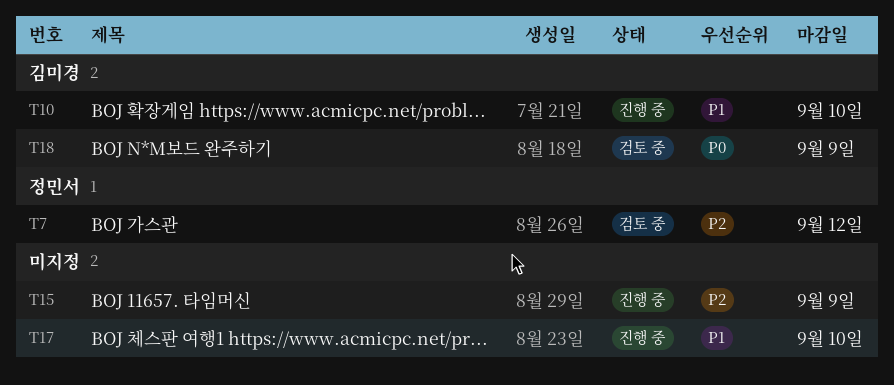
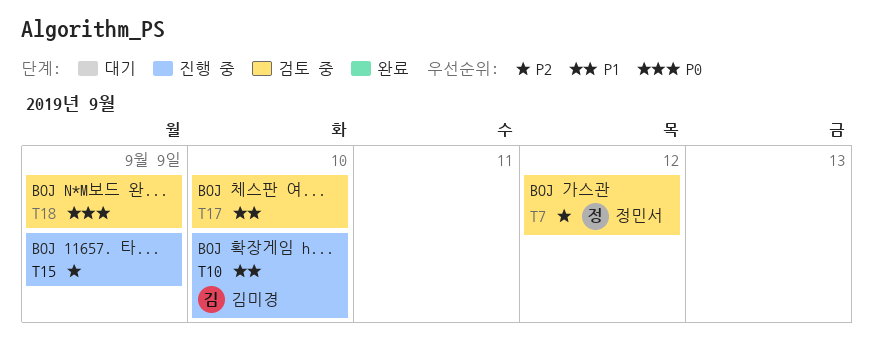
T17, status: 진행 중 -> 검토 중
T18, owner: 김미경 -> none

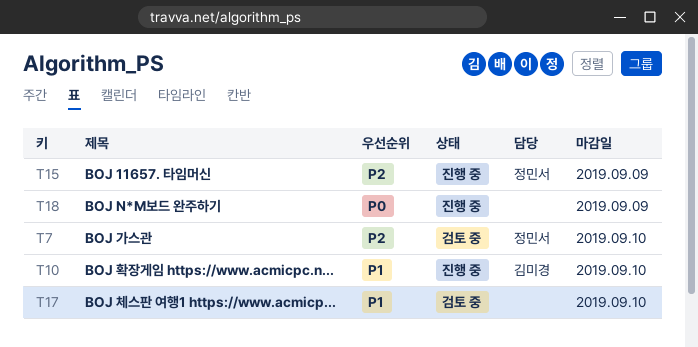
T7, due: Sep 12 -> Sep 10
T15, owner: none -> 정민서
T18, status: 검토 중 -> 진행 중

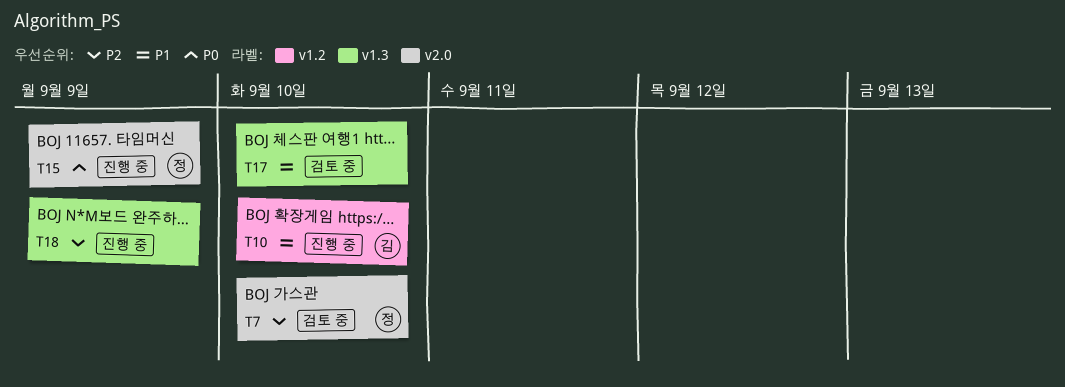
T15, priority: P2 -> P0
T18, priority: P0 -> P2

